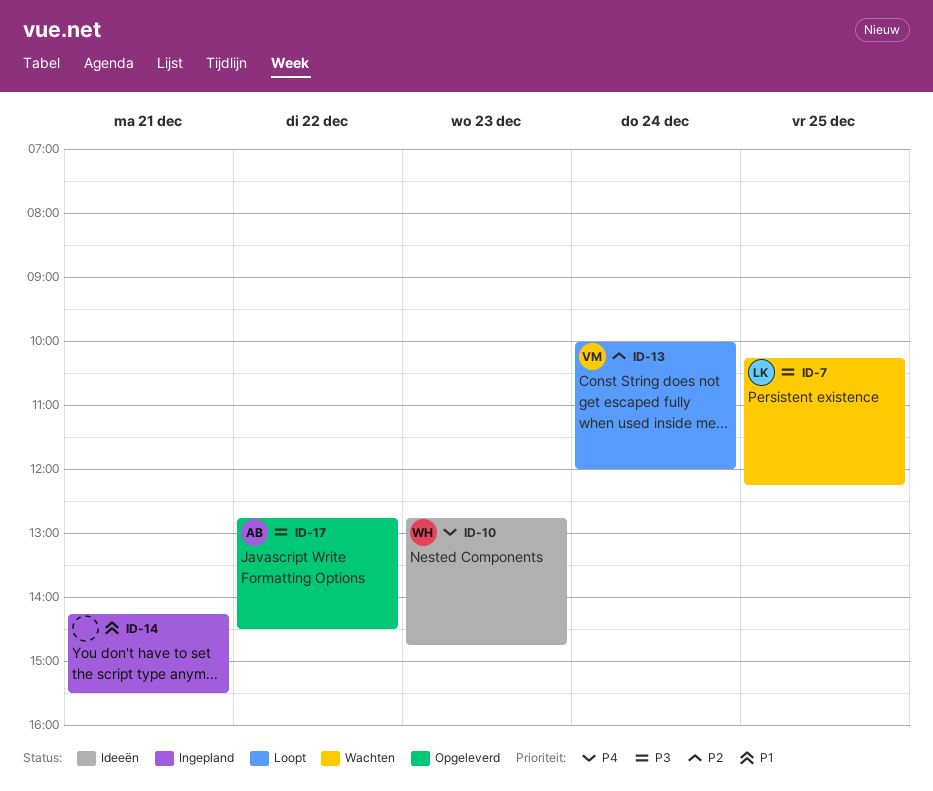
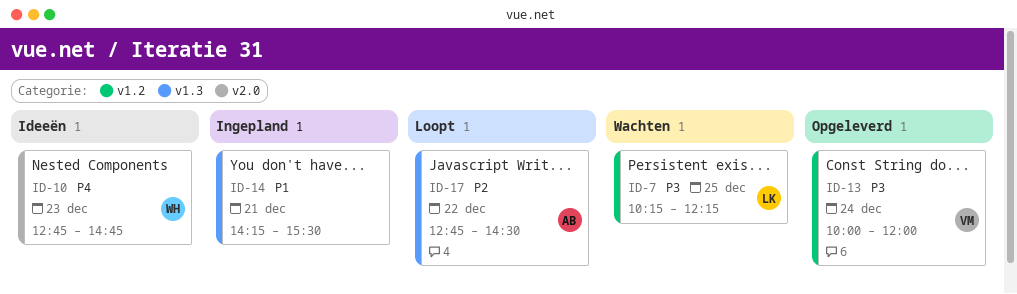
ID-13, status: Loopt -> Opgeleverd
ID-13, priority: P2 -> P3
ID-17, status: Opgeleverd -> Loopt
ID-17, priority: P3 -> P2

